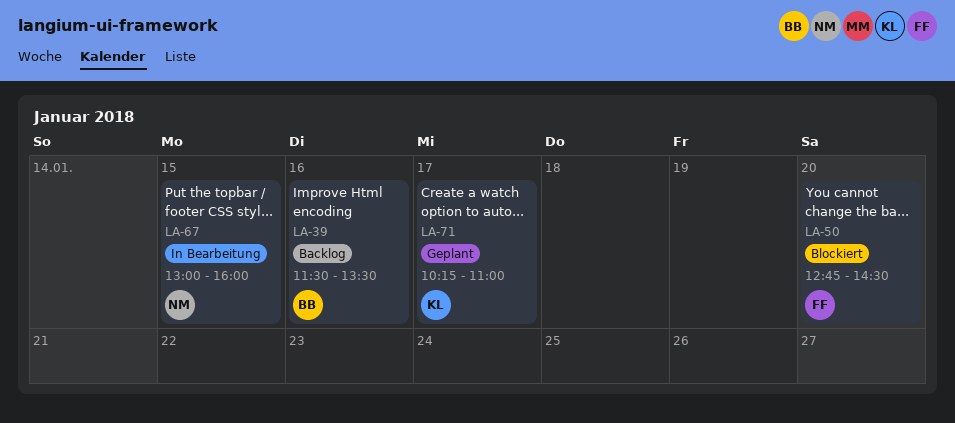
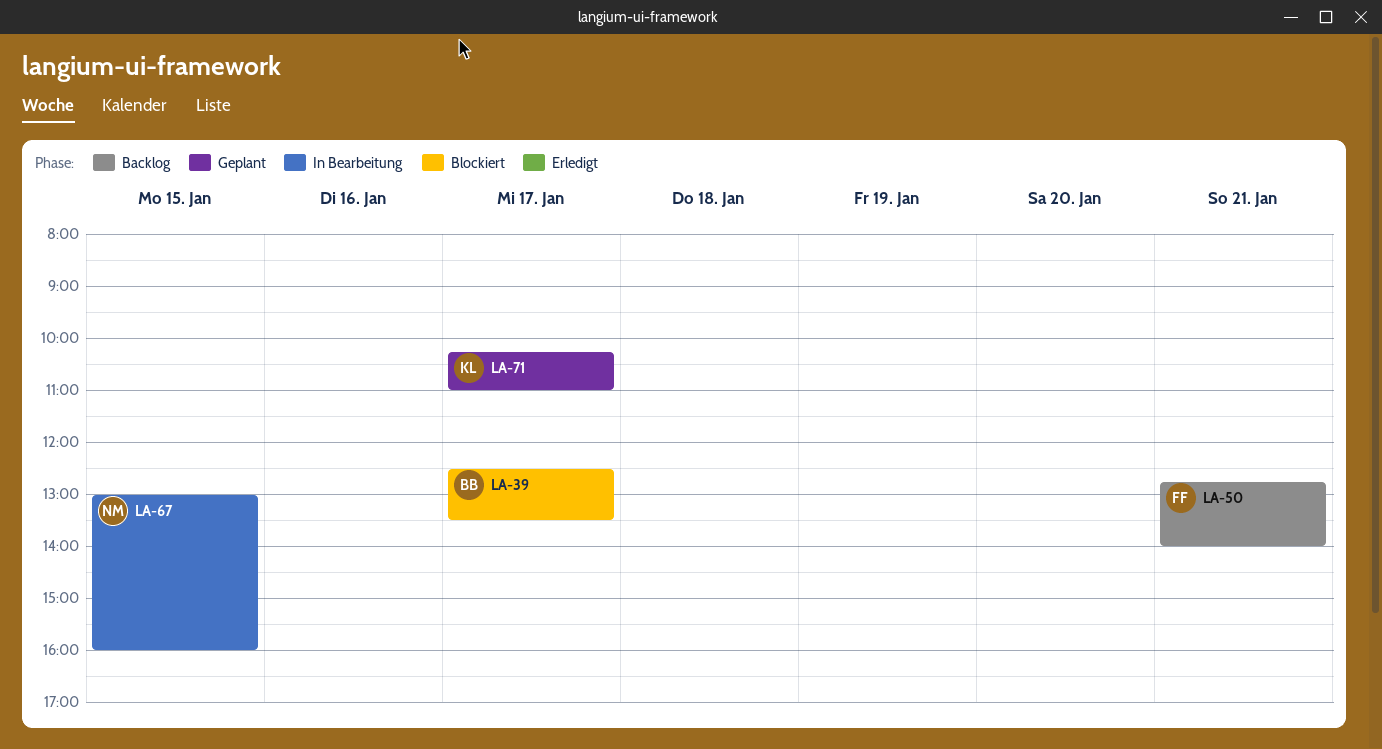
LA-39, status: Backlog -> Blockiert
LA-39, day: Jan 16 -> Jan 17
LA-39, begins: 11:30 -> 12:30
LA-50, status: Blockiert -> Backlog
LA-50, day: Jan 20 -> Jan 21
LA-50, ends: 14:30 -> 14:00

